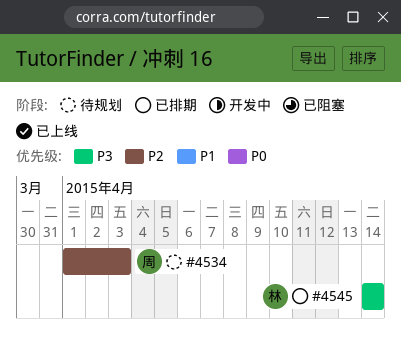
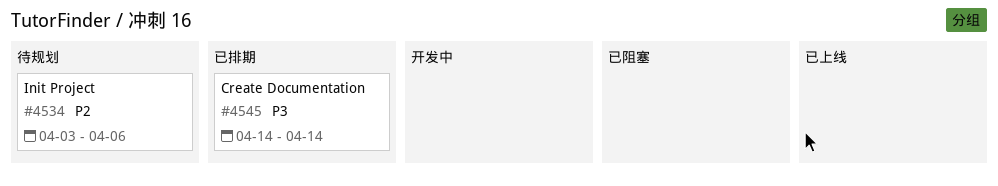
#4534, start: Apr 1 -> Apr 3
#4534, due: Apr 3 -> Apr 6

